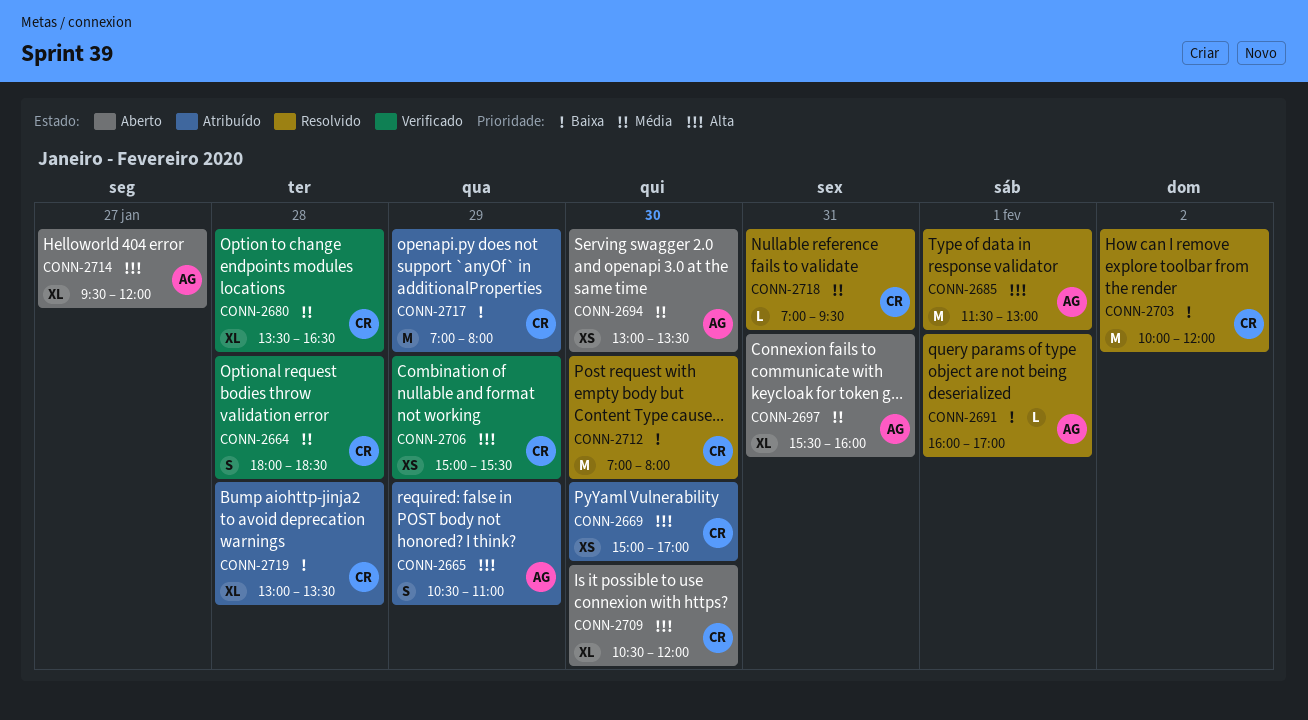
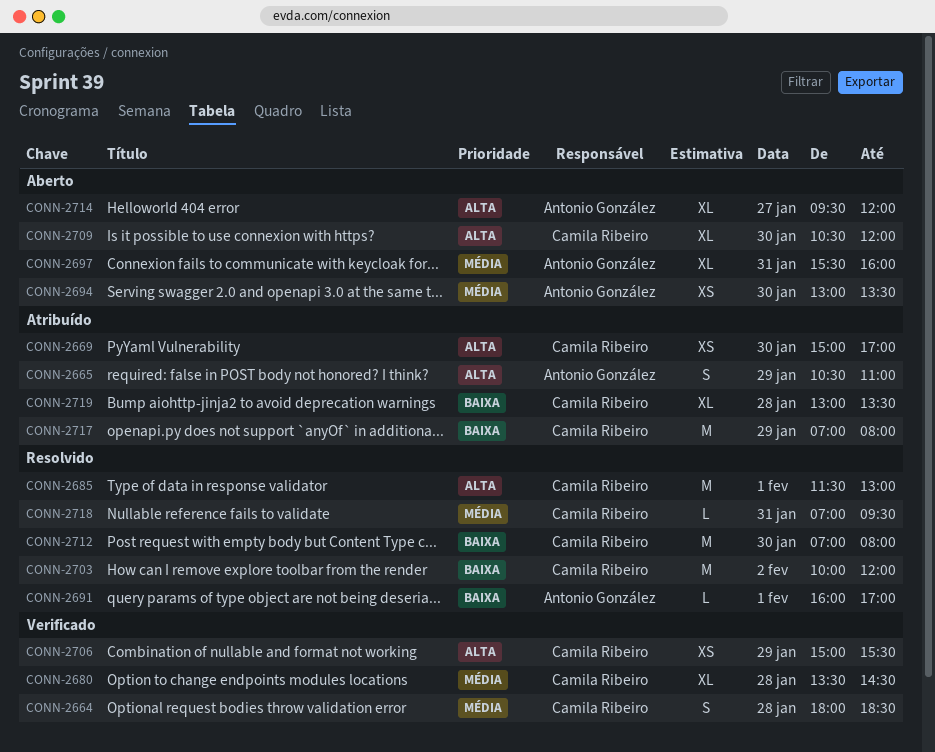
CONN-2680, ends: 16:30 -> 14:30
CONN-2685, owner: Antonio González -> Camila Ribeiro

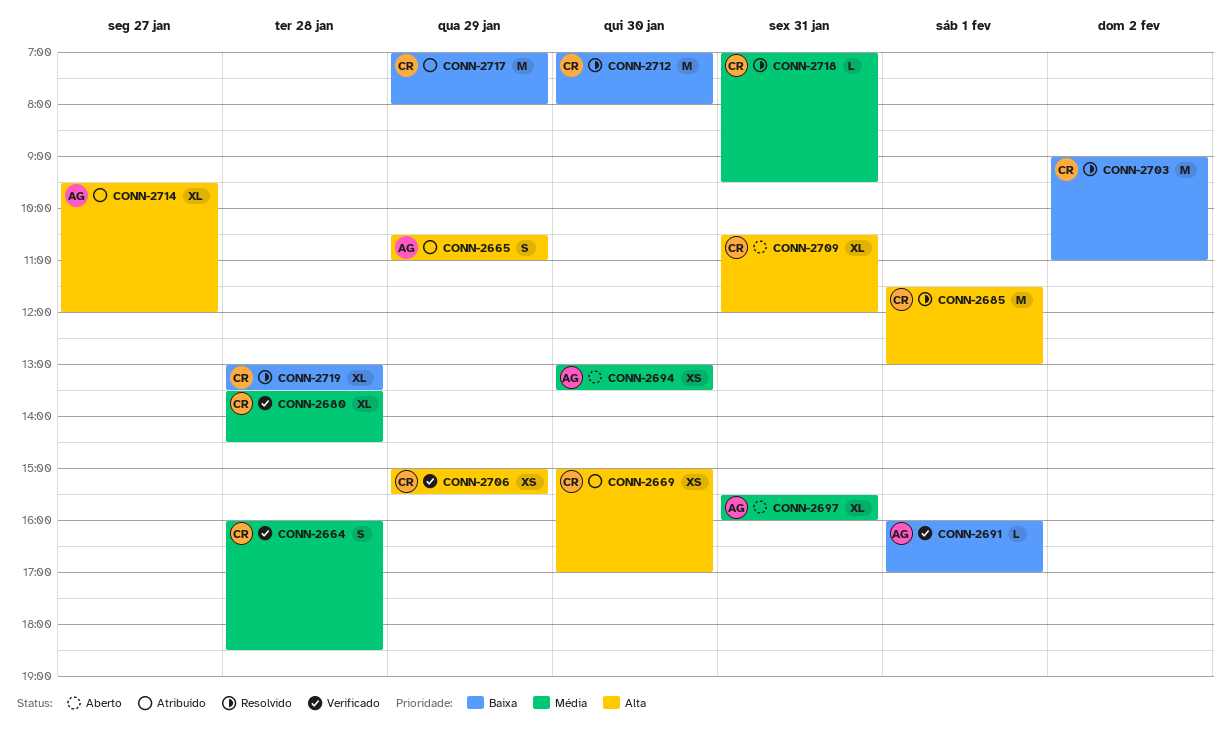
CONN-2664, begins: 18:00 -> 16:00
CONN-2691, status: Resolvido -> Verificado
CONN-2703, begins: 10:00 -> 09:00
CONN-2703, ends: 12:00 -> 11:00
CONN-2709, day: Jan 30 -> Jan 31
CONN-2714, status: Aberto -> Atribuído
CONN-2719, status: Atribuído -> Resolvido

